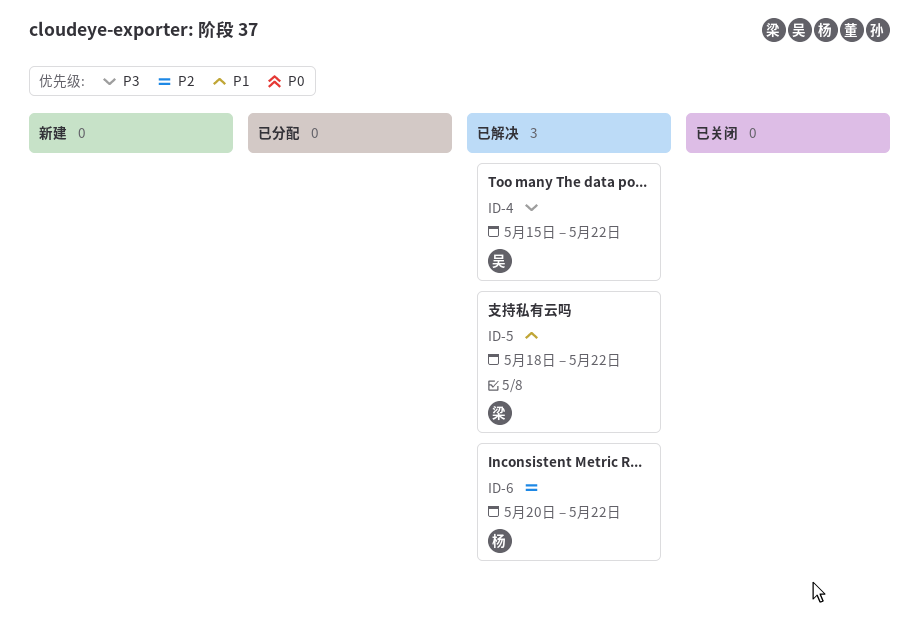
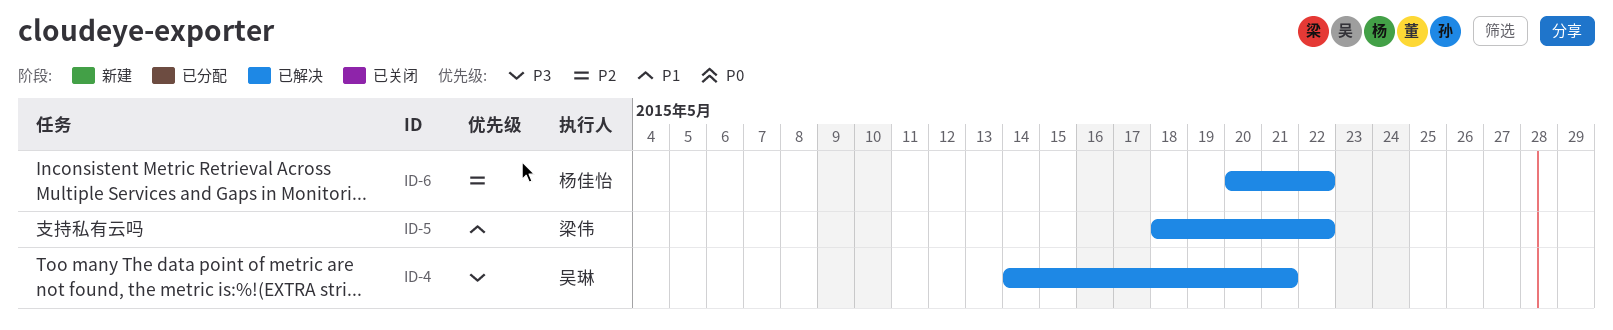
ID-4, start: May 15 -> May 14
ID-4, due: May 22 -> May 21

